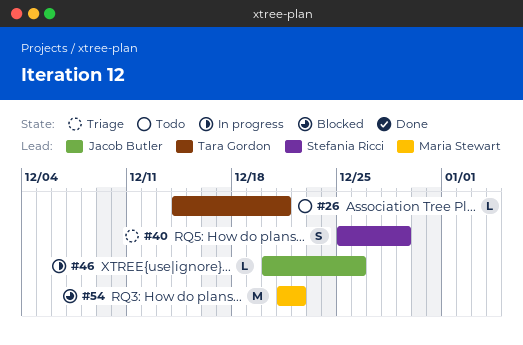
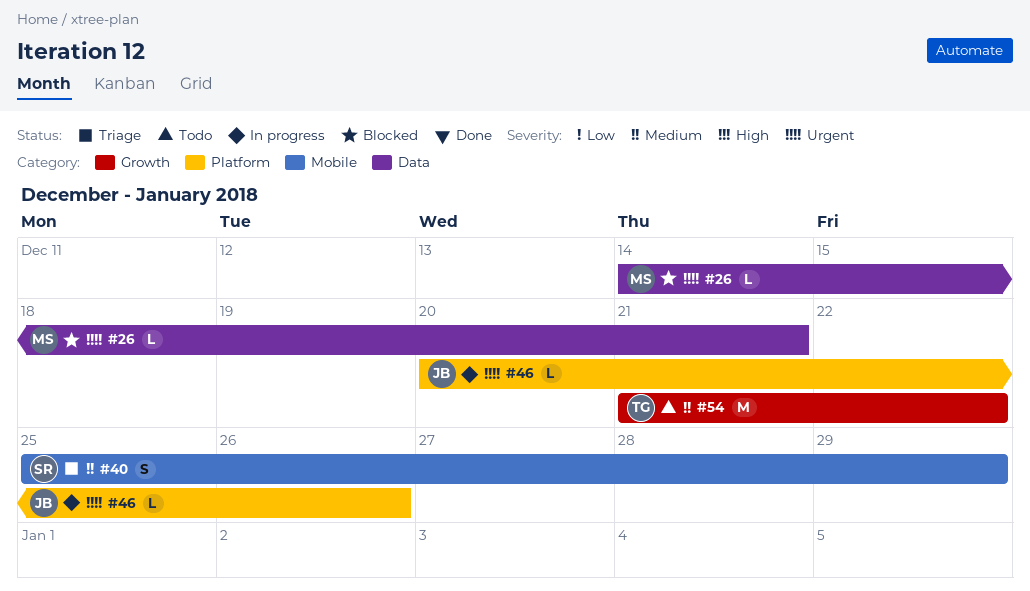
#26, status: Todo -> Blocked
#26, owner: Tara Gordon -> Maria Stewart
#54, status: Blocked -> Todo
#54, owner: Maria Stewart -> Tara Gordon

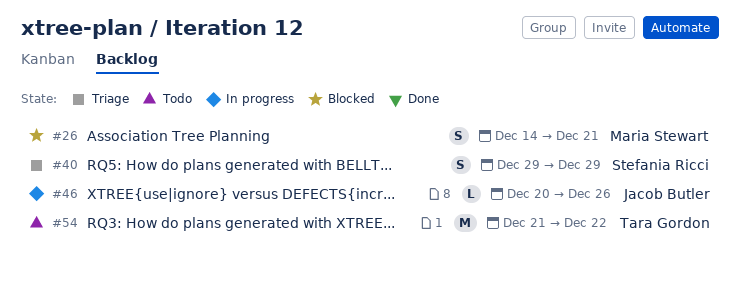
#26, estimate: L -> S
#40, start: Dec 25 -> Dec 29

